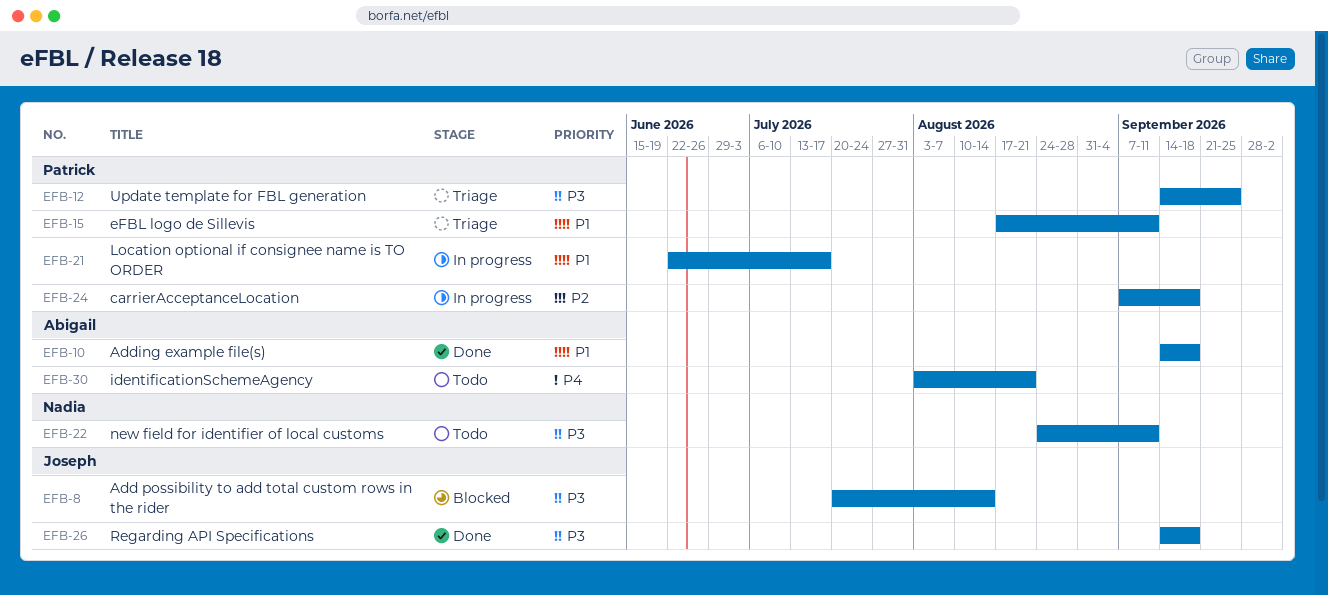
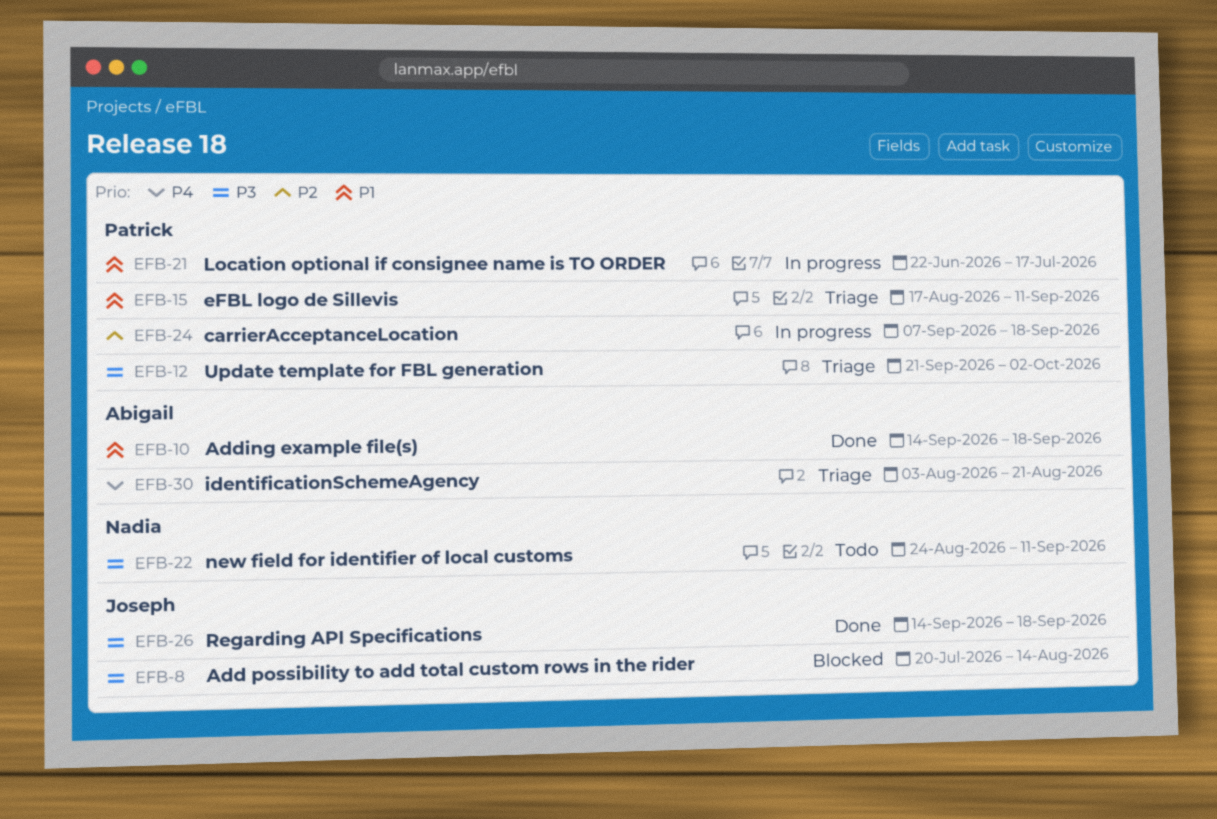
EFB-12, start: Sep 14 -> Sep 21
EFB-12, due: Sep 25 -> Oct 2
EFB-30, status: Todo -> Triage

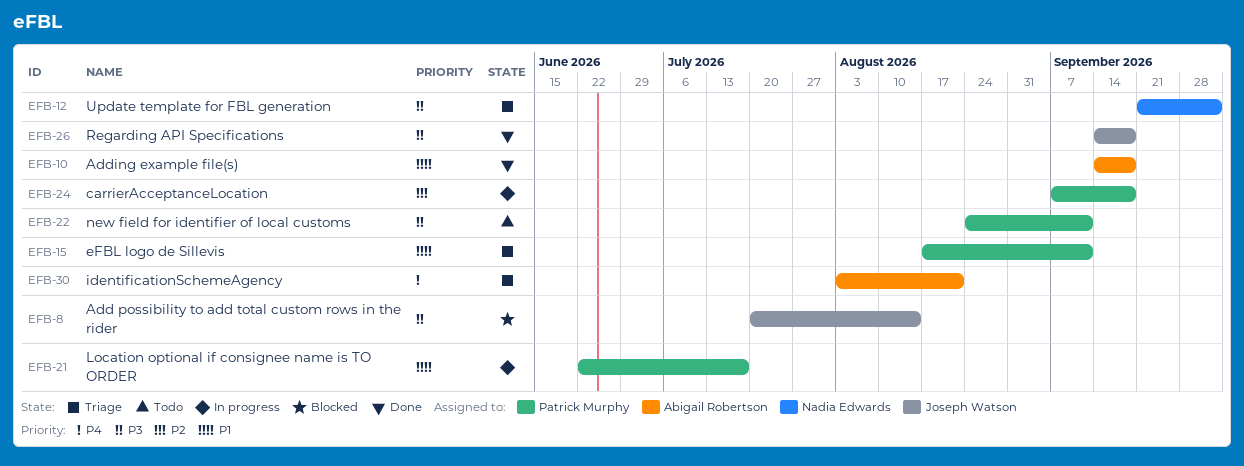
EFB-12, owner: Patrick Murphy -> Nadia Edwards
EFB-22, owner: Nadia Edwards -> Patrick Murphy

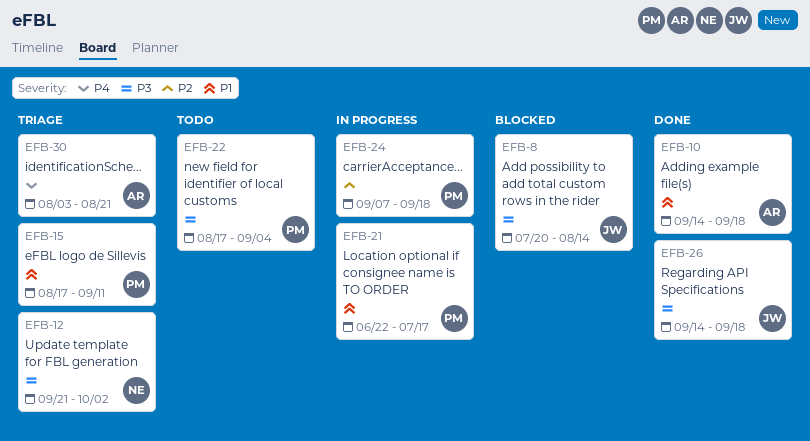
EFB-22, start: Aug 24 -> Aug 17
EFB-22, due: Sep 11 -> Sep 4

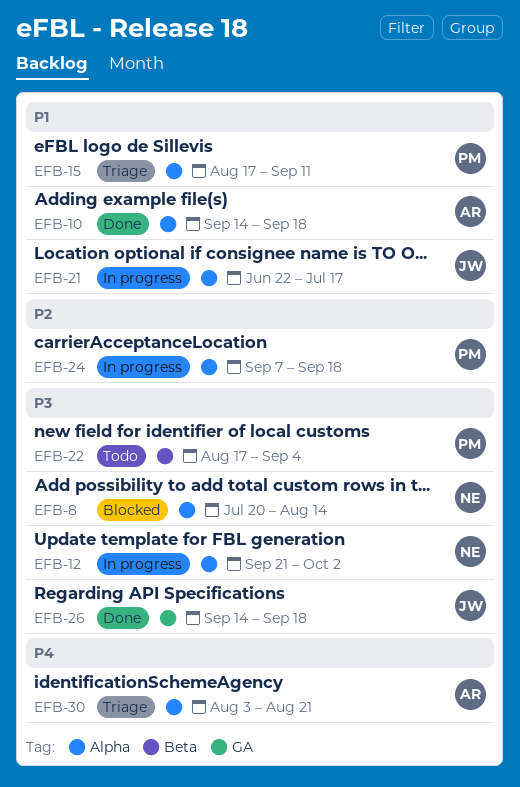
EFB-8, owner: JW -> NE
EFB-12, status: Triage -> In progress
EFB-21, owner: PM -> JW

